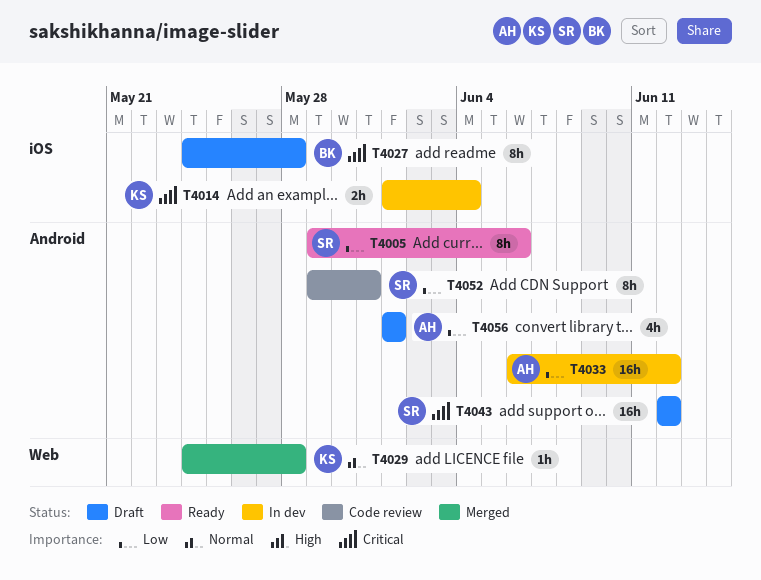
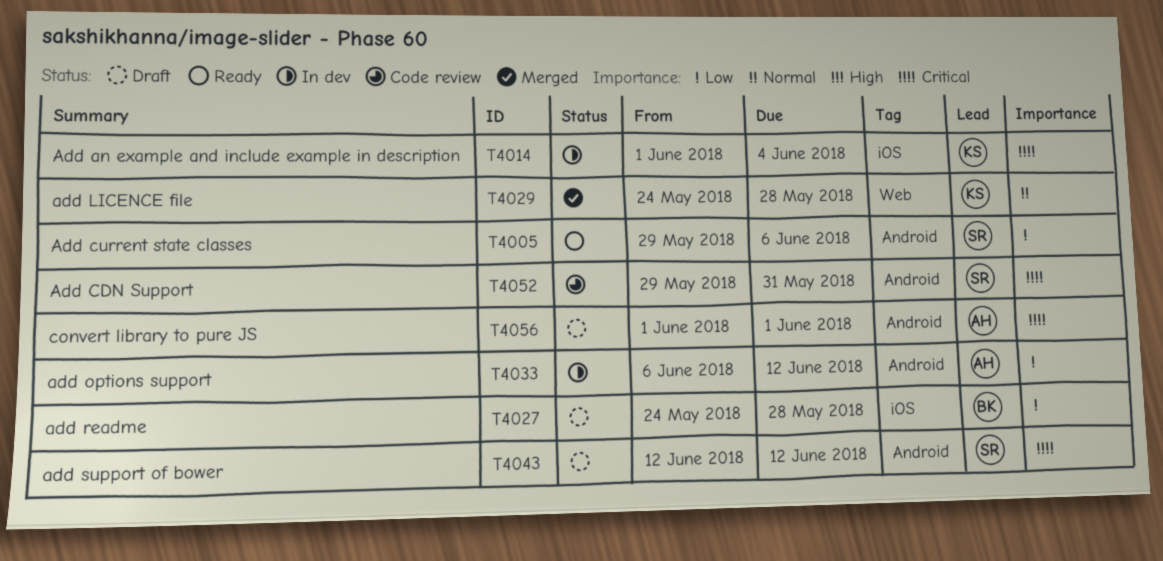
T4027, priority: Critical -> Low
T4052, priority: Low -> Critical
T4056, priority: Low -> Critical

